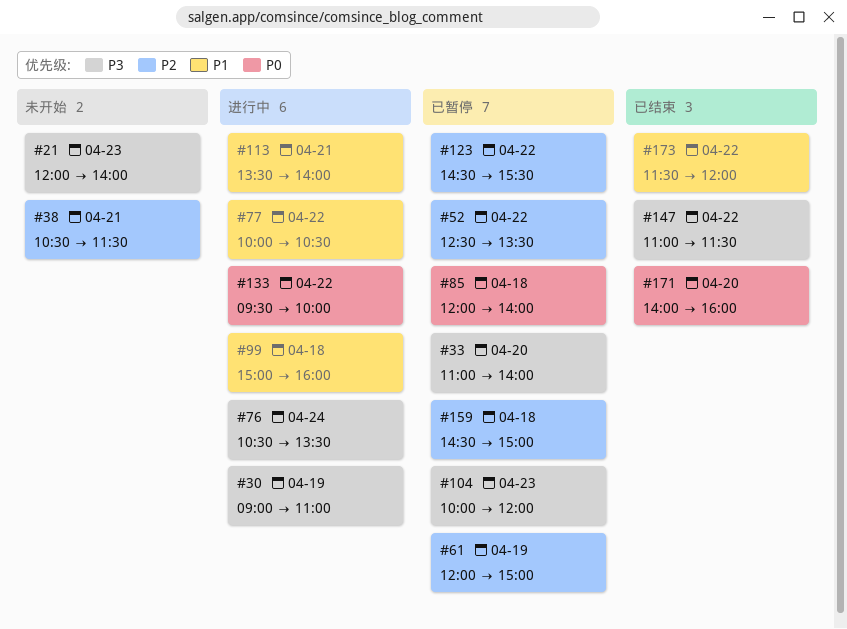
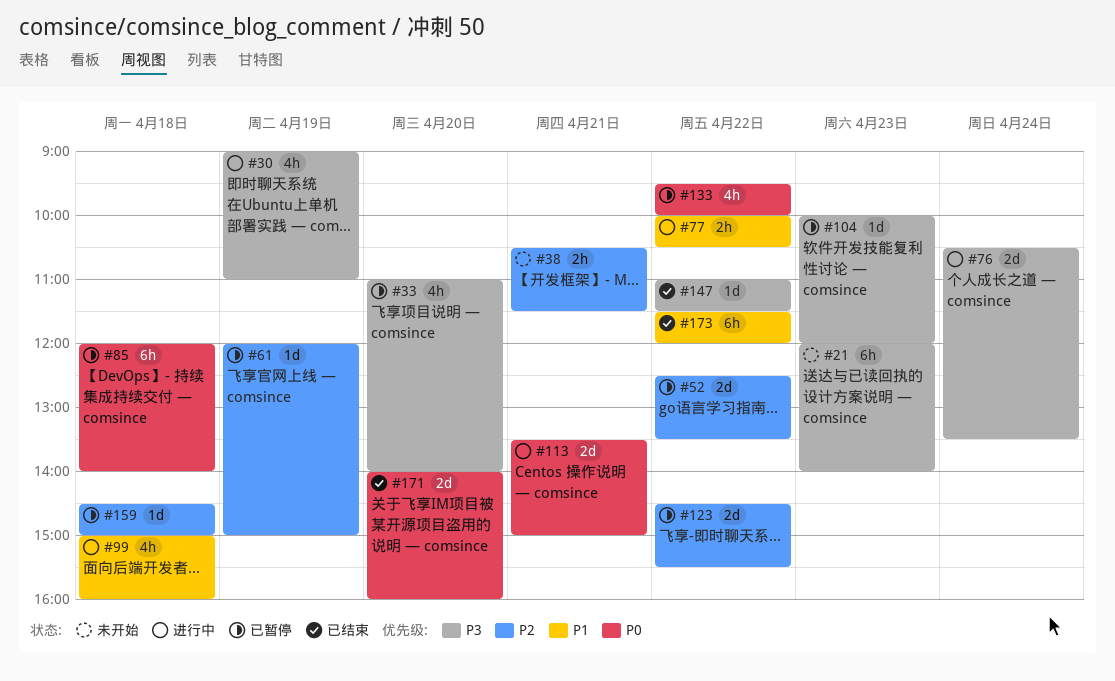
#113, priority: P1 -> P0
#113, ends: 14:00 -> 15:00
#133, status: 进行中 -> 已暂停

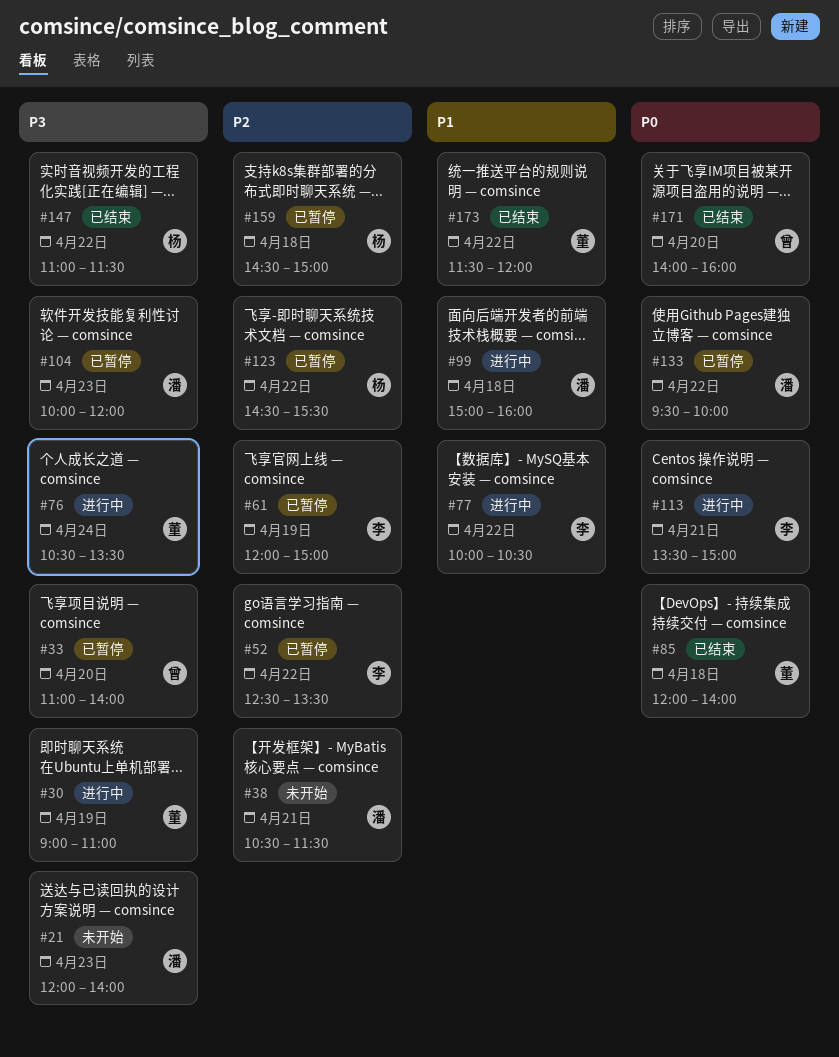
#85, status: 已暂停 -> 已结束

